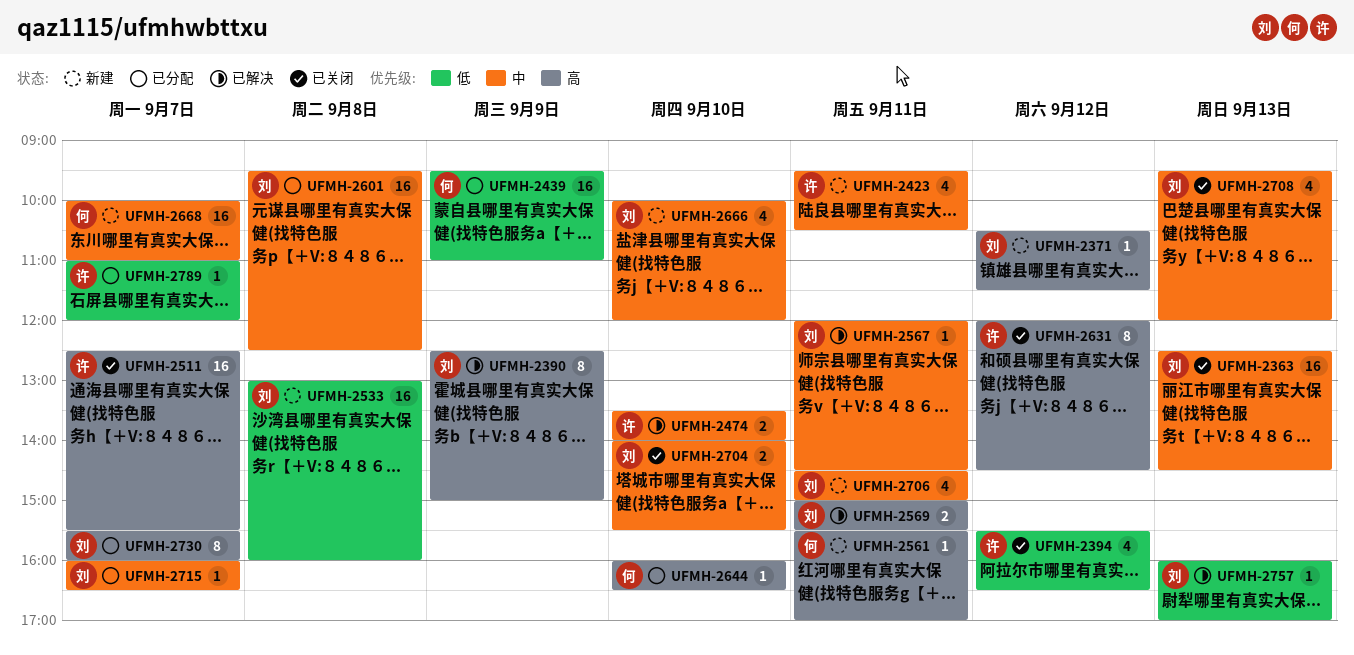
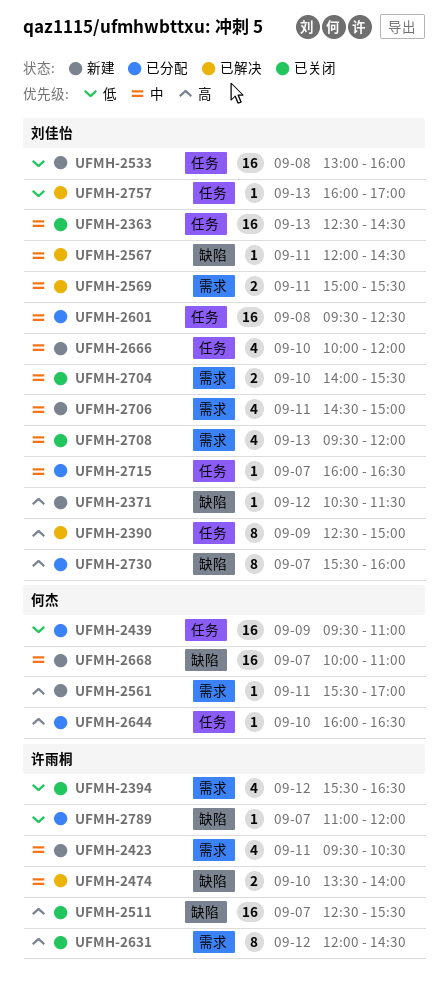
UFMH-2569, priority: 高 -> 中

